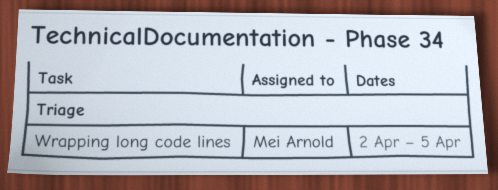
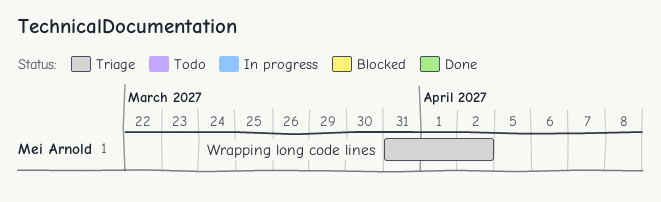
Wrapping long code lines, start: Apr 2 -> Mar 31
Wrapping long code lines, due: Apr 5 -> Apr 2

